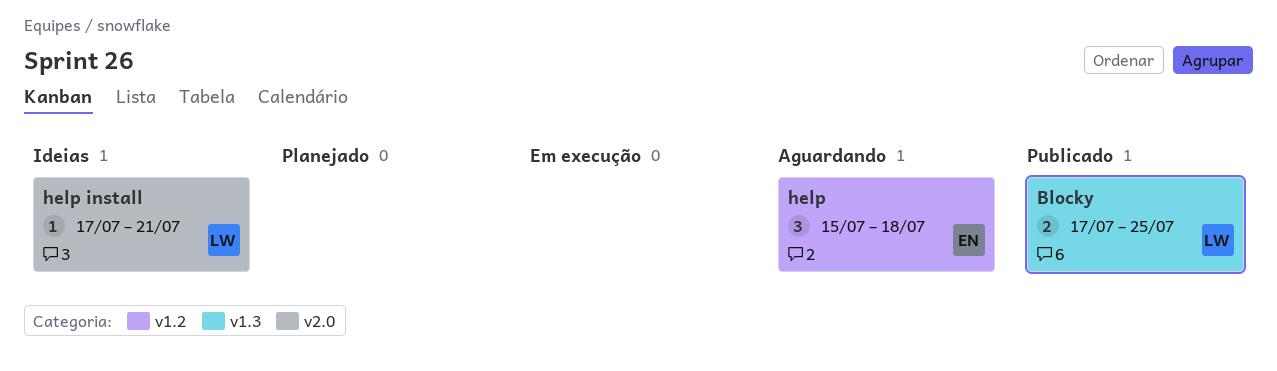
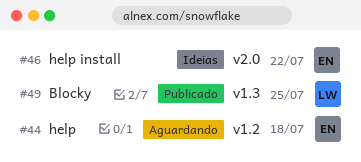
help install, owner: LW -> EN
help install, due: Jul 21 -> Jul 22

